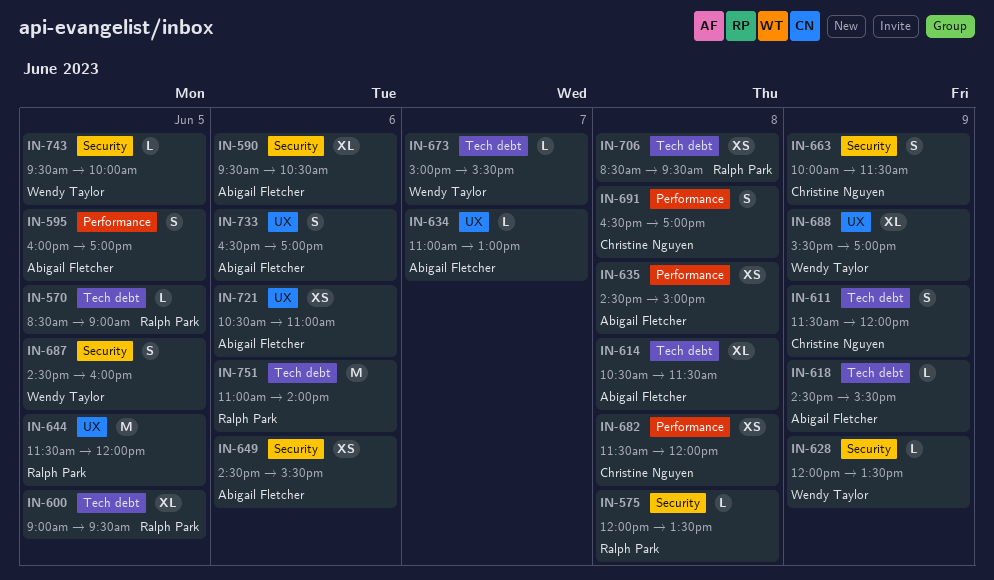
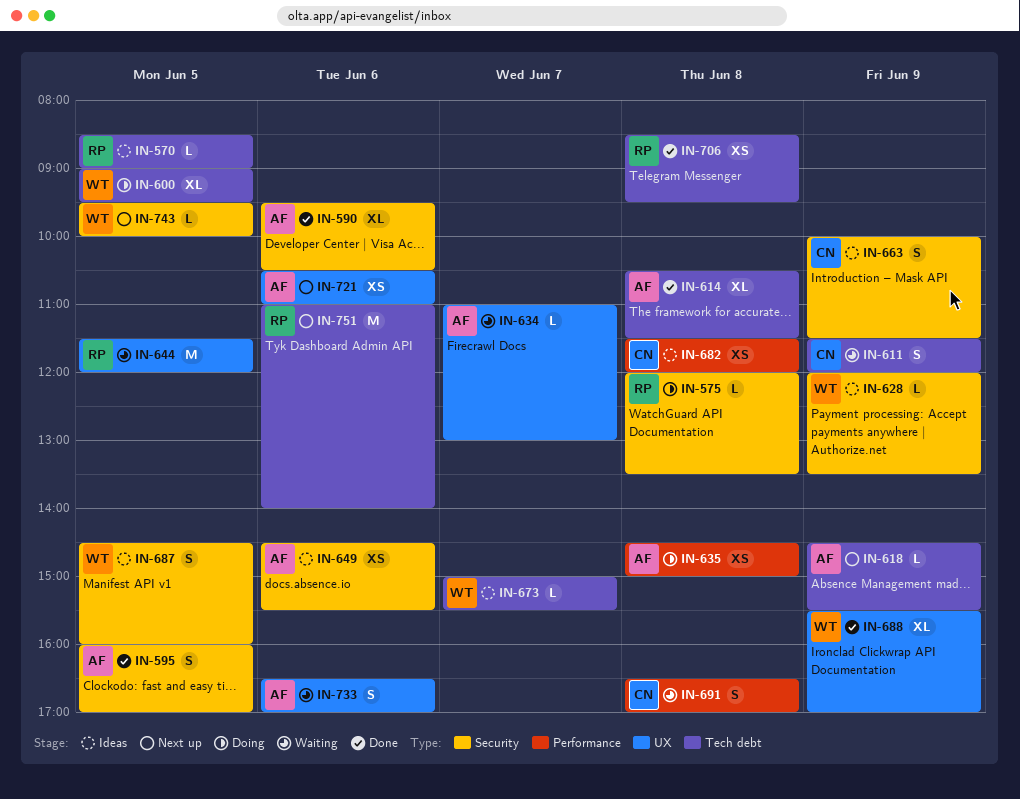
IN-595, label: Performance -> Security
IN-600, owner: Ralph Park -> Wendy Taylor

